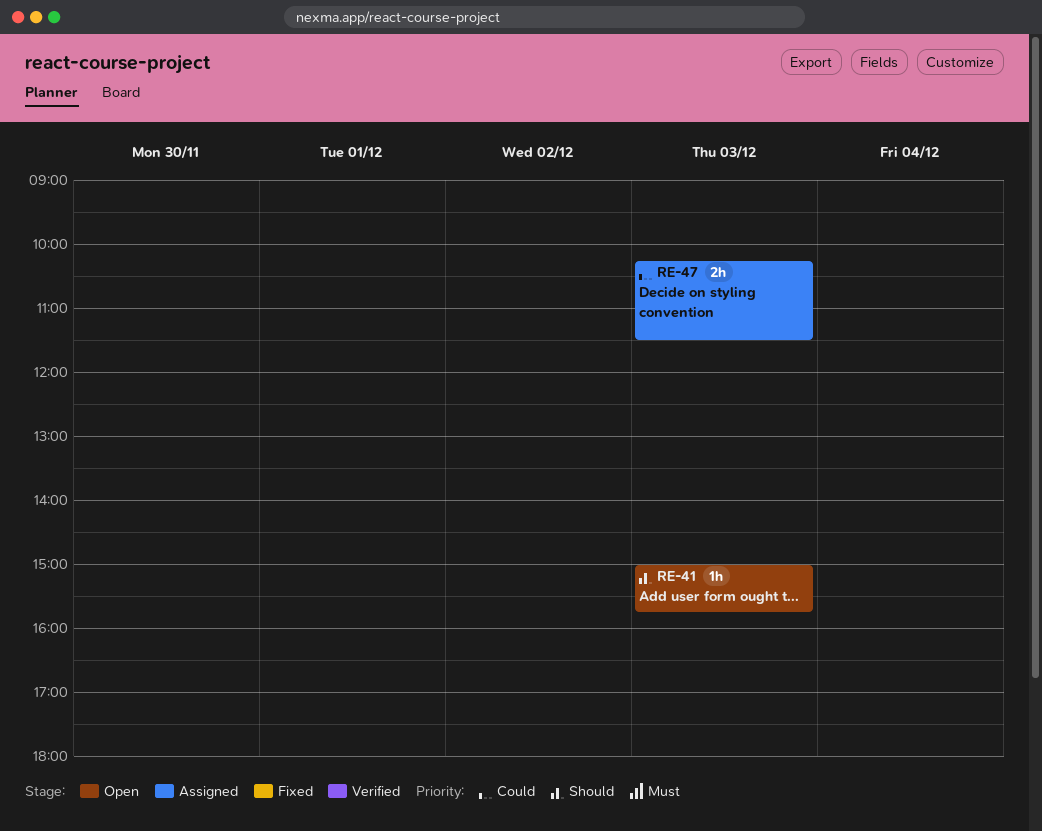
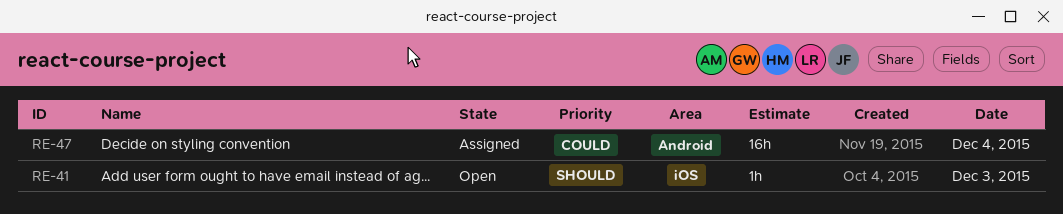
RE-47, estimate: 2h -> 16h
RE-47, day: Dec 3 -> Dec 4

